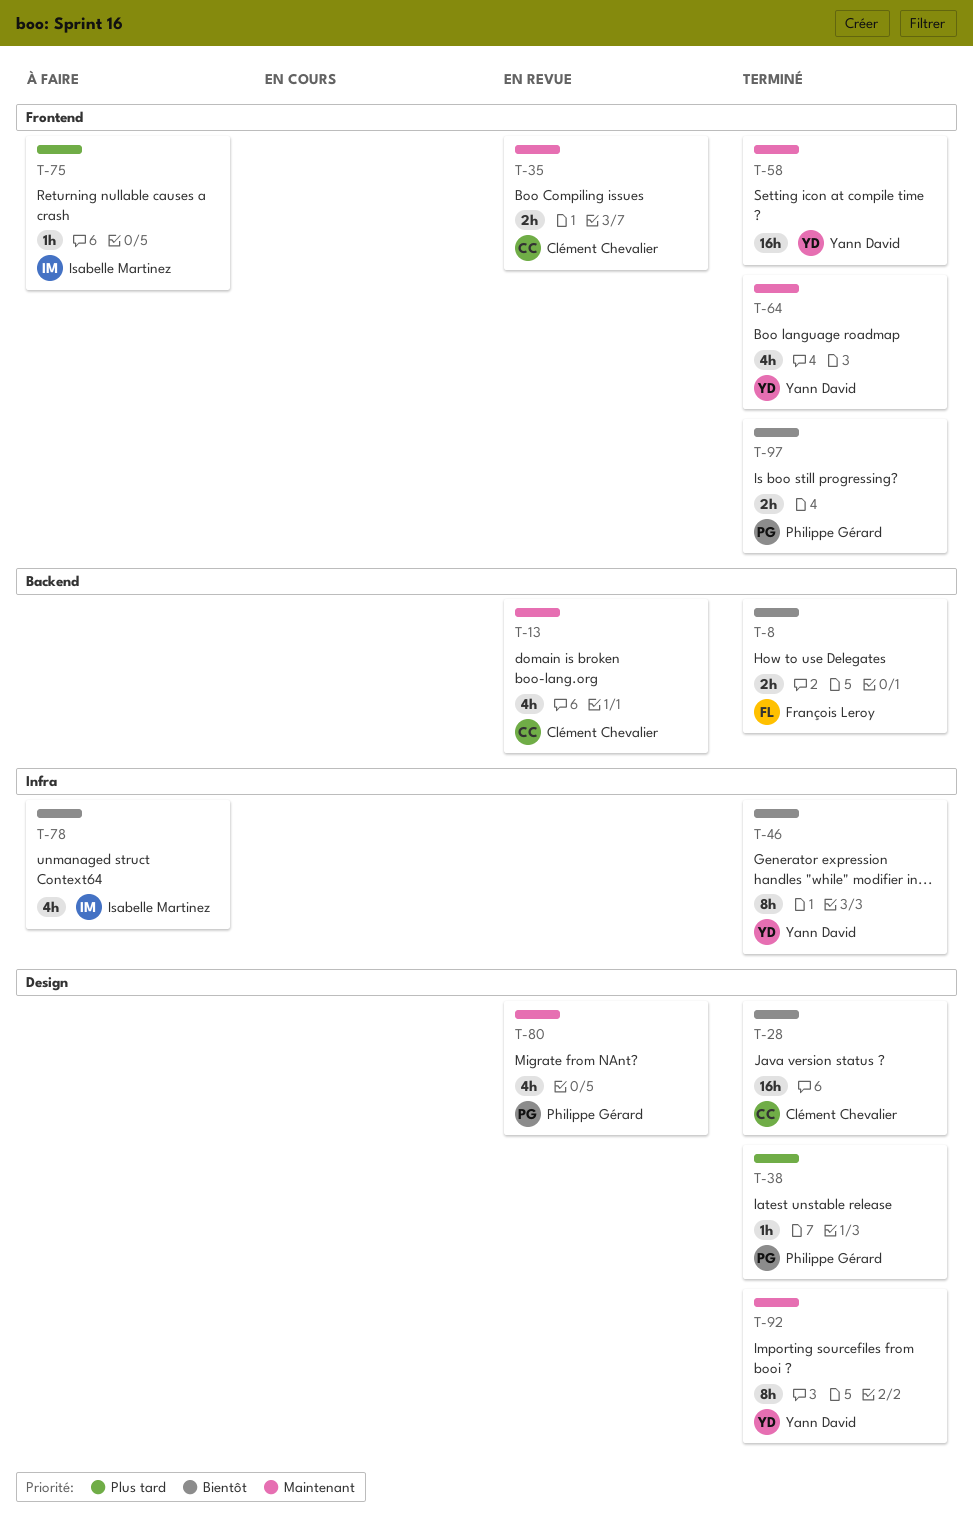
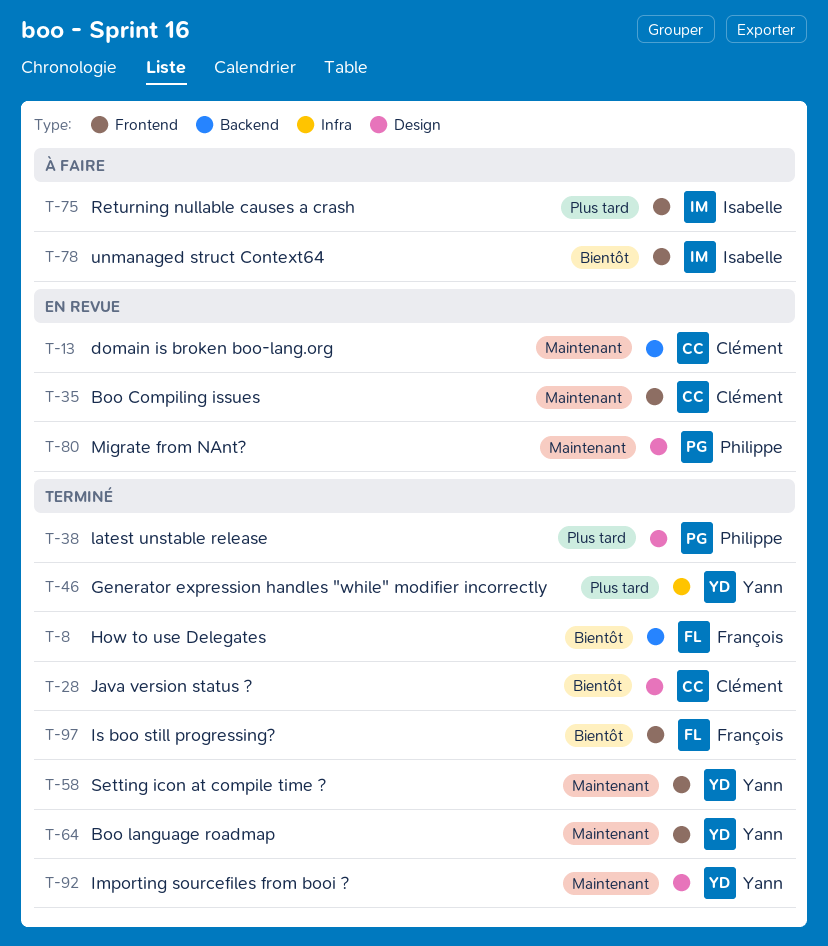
T-46, priority: Bientôt -> Plus tard
T-78, label: Infra -> Frontend
T-97, owner: Philippe Gérard -> François Leroy

